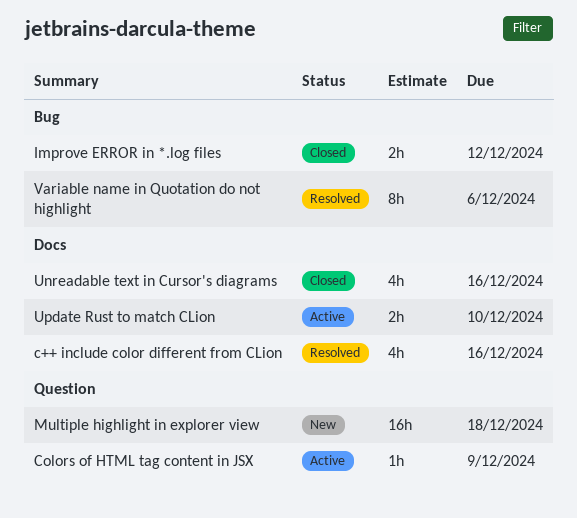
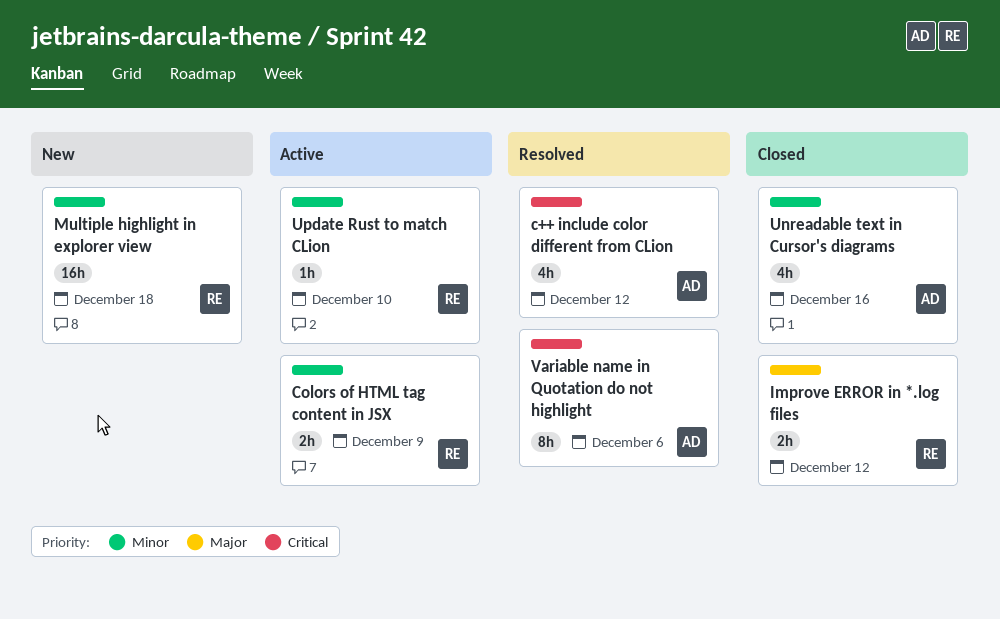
c++ include color different from CLion, due: Dec 16 -> Dec 12
Colors of HTML tag content in JSX, estimate: 1h -> 2h
Update Rust to match CLion, estimate: 2h -> 1h

